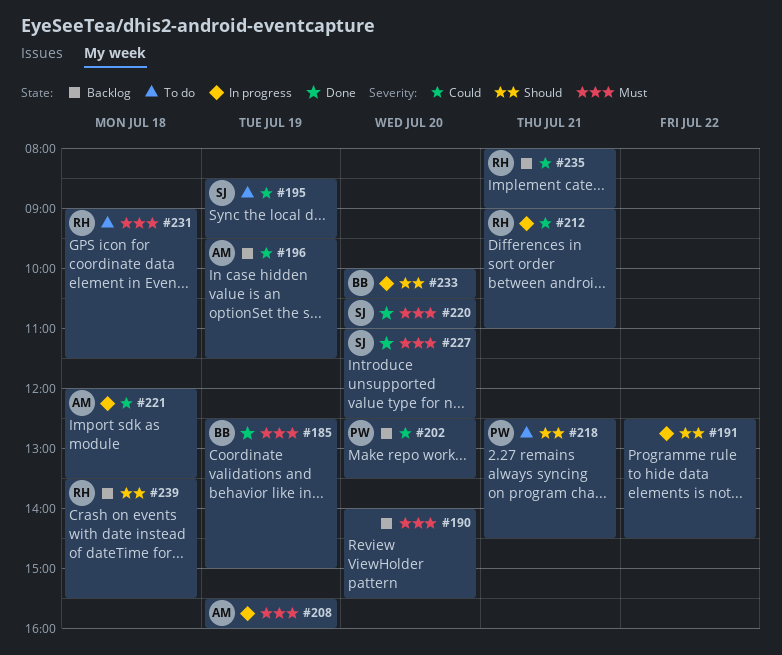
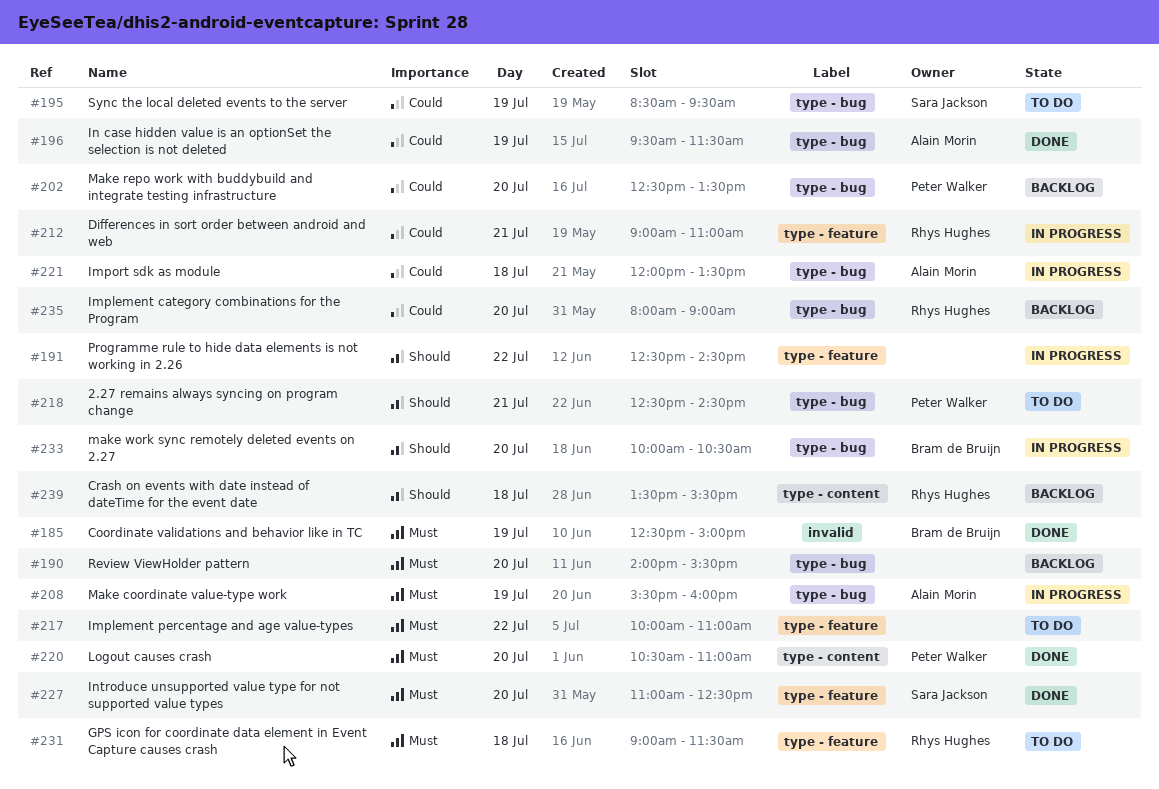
#196, status: Backlog -> Done
#217: none -> present
#220, owner: Sara Jackson -> Peter Walker
#235, day: Jul 21 -> Jul 20

